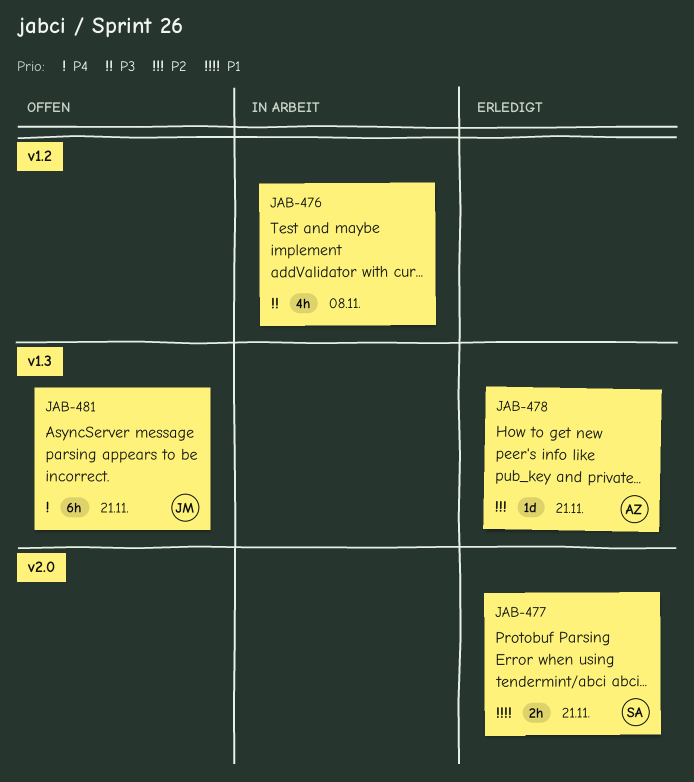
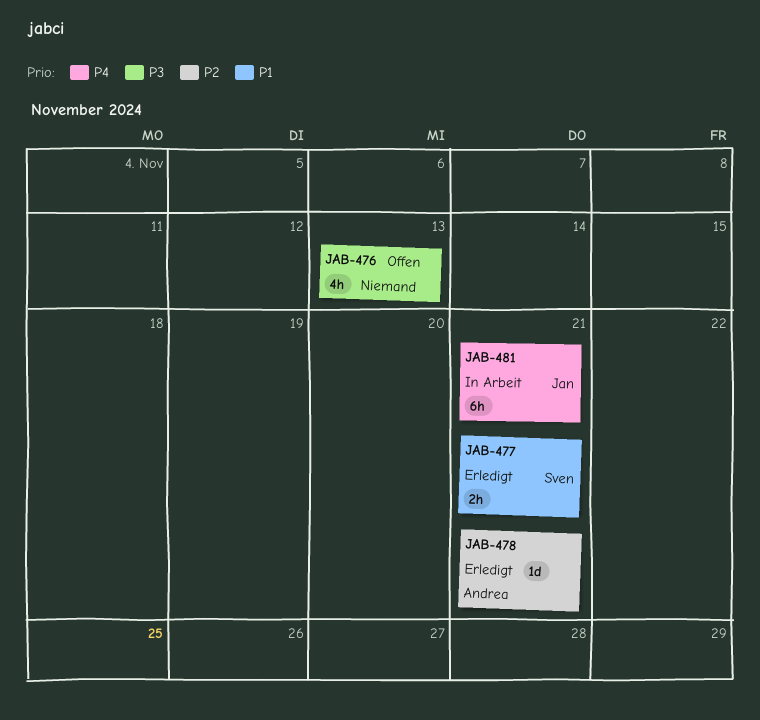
JAB-476, status: In Arbeit -> Offen
JAB-476, due: Nov 8 -> Nov 13
JAB-481, status: Offen -> In Arbeit

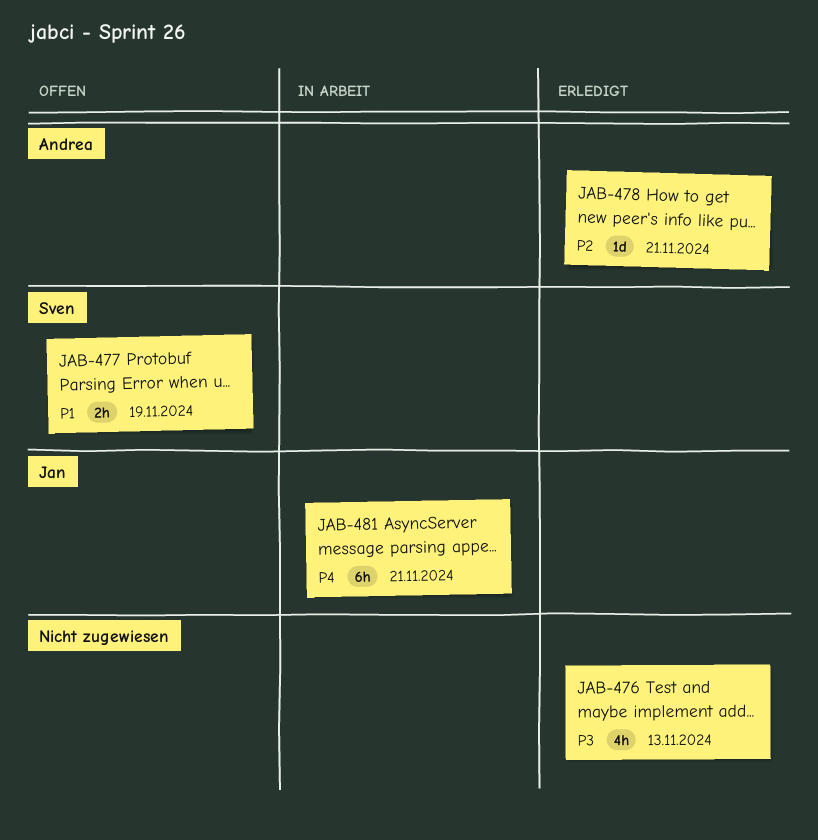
JAB-476, status: Offen -> Erledigt
JAB-477, status: Erledigt -> Offen
JAB-477, due: Nov 21 -> Nov 19

